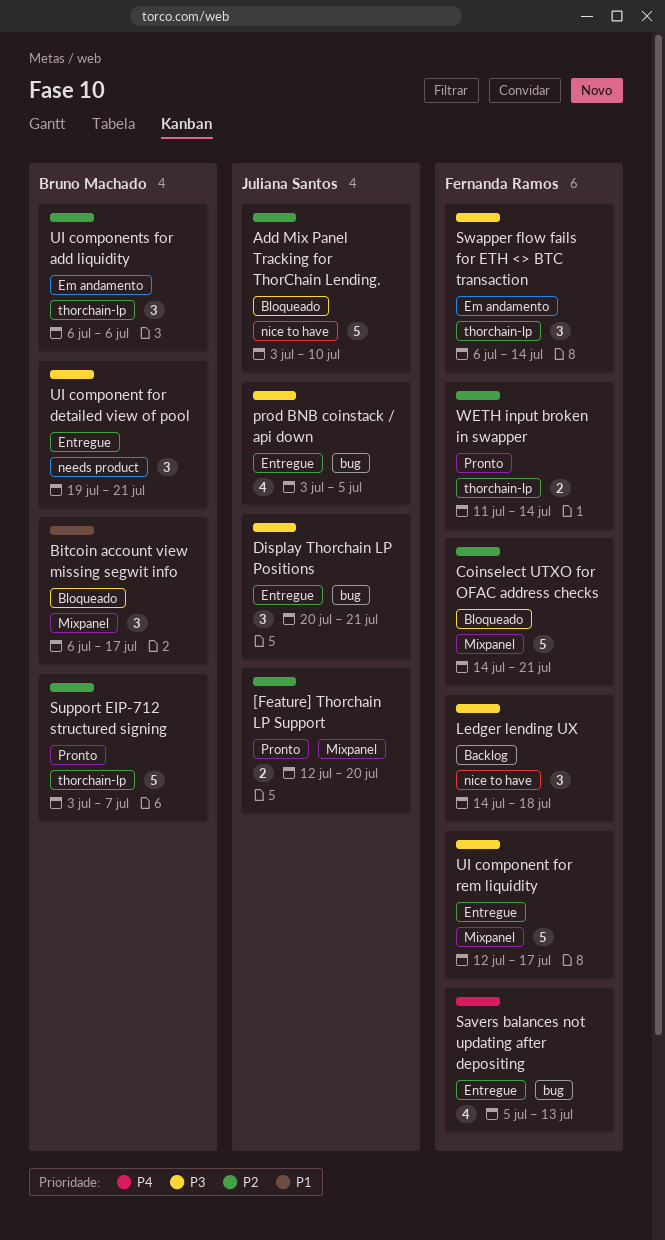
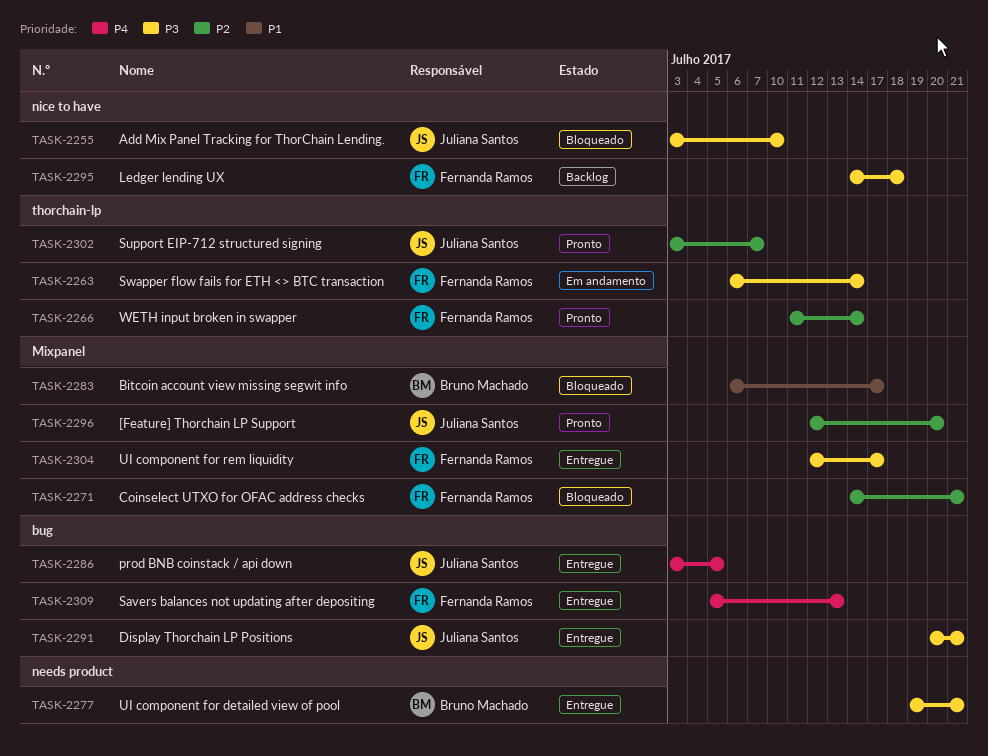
Add Mix Panel Tracking for ThorChain Lending., priority: P2 -> P3
prod BNB coinstack / api down, priority: P3 -> P4
Support EIP-712 structured signing, owner: Bruno Machado -> Juliana Santos
UI components for add liquidity: present -> none

